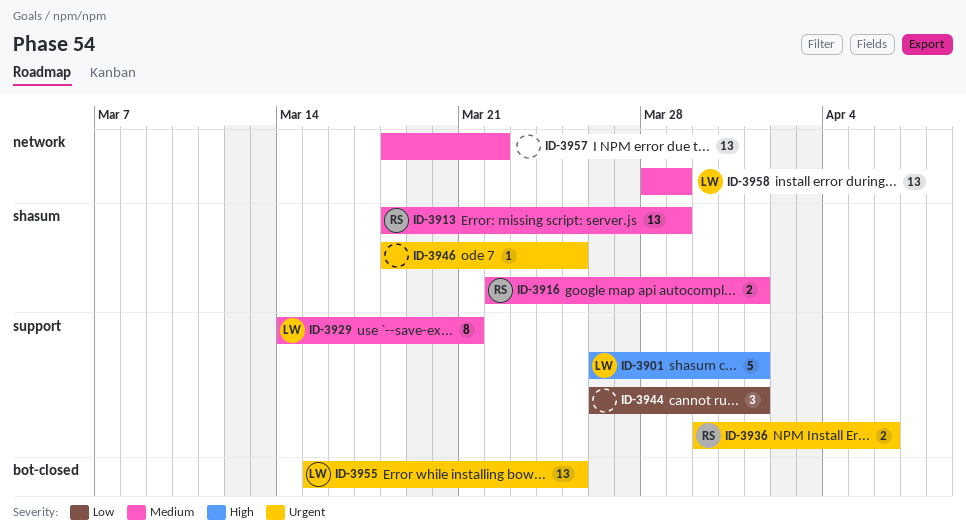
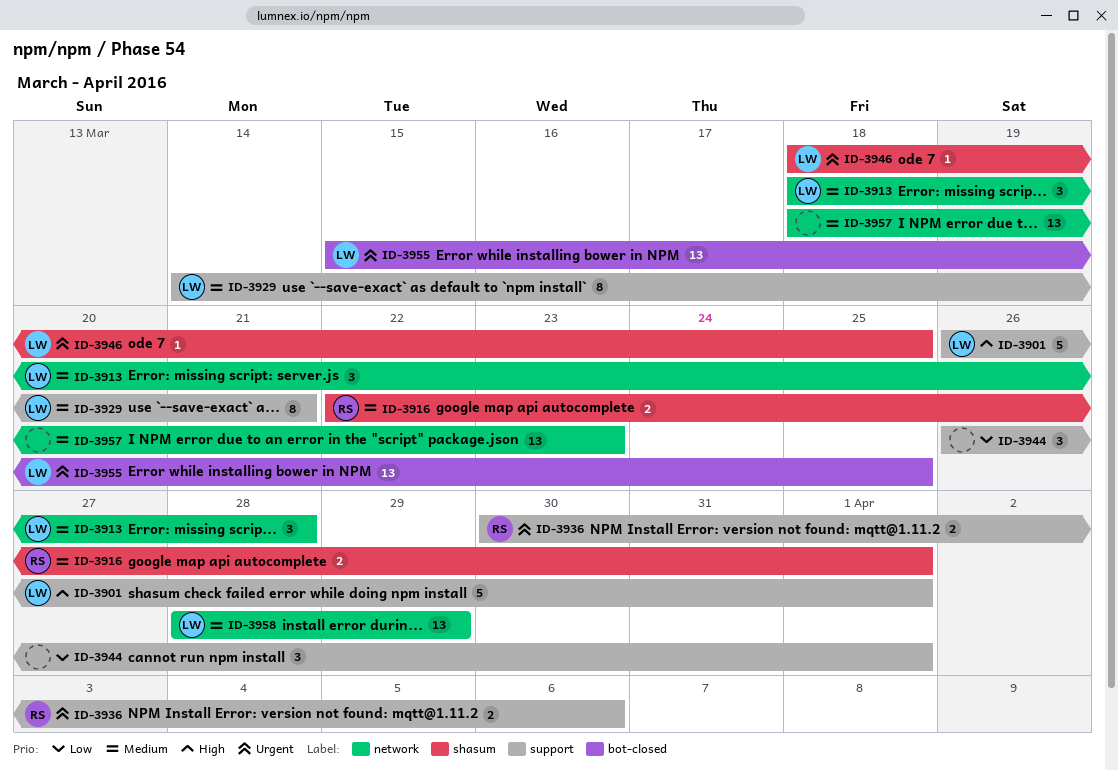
ID-3913, owner: RS -> LW
ID-3913, label: shasum -> network
ID-3913, estimate: 13 -> 3
ID-3913, due: Mar 29 -> Mar 28
ID-3946, owner: none -> LW
ID-3957, due: Mar 22 -> Mar 23

